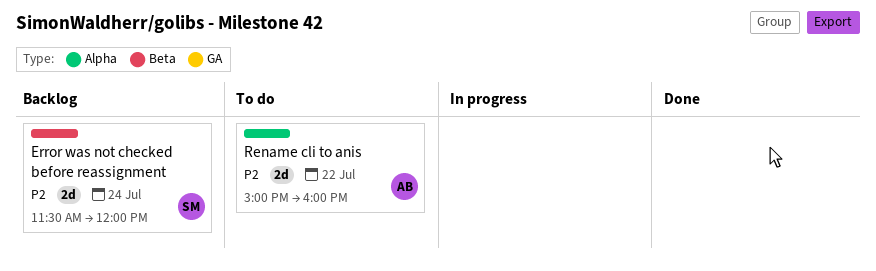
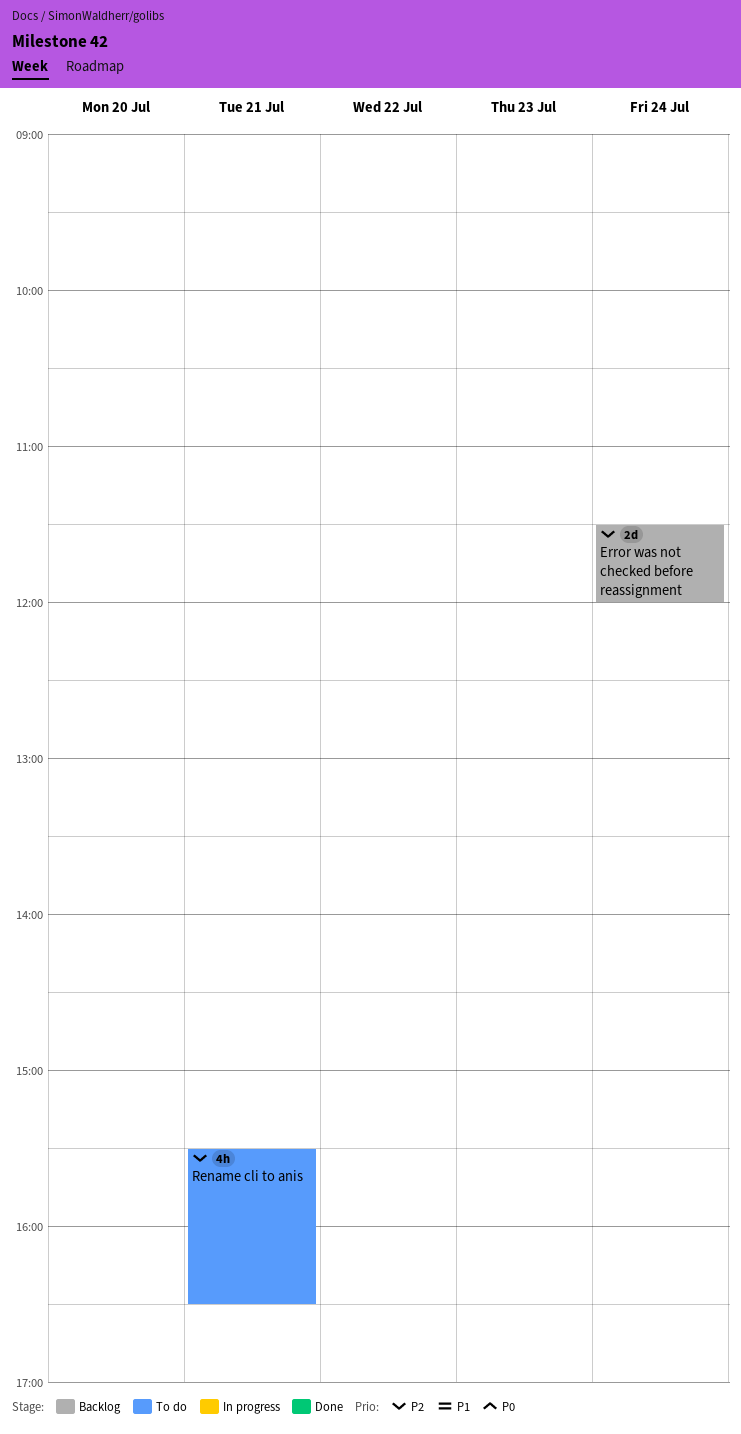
Rename cli to anis, estimate: 2d -> 4h
Rename cli to anis, day: Jul 22 -> Jul 21
Rename cli to anis, begins: 15:00 -> 15:30
Rename cli to anis, ends: 16:00 -> 16:30

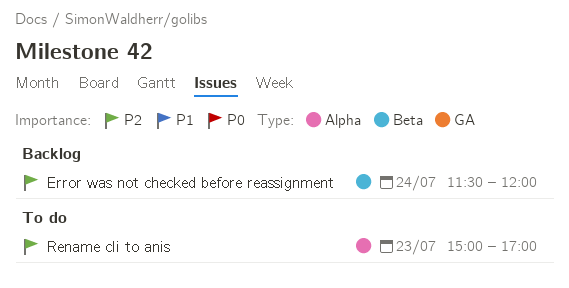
Rename cli to anis, day: Jul 21 -> Jul 23
Rename cli to anis, begins: 15:30 -> 15:00
Rename cli to anis, ends: 16:30 -> 17:00

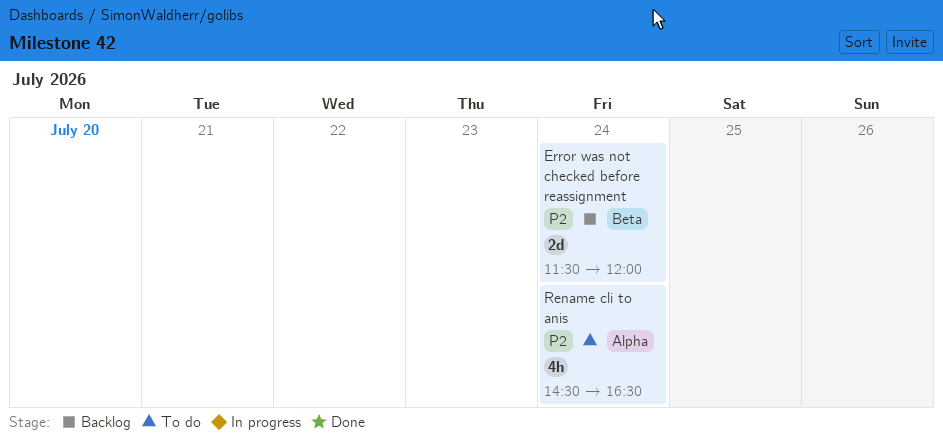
Rename cli to anis, day: Jul 23 -> Jul 24
Rename cli to anis, begins: 15:00 -> 14:30
Rename cli to anis, ends: 17:00 -> 16:30

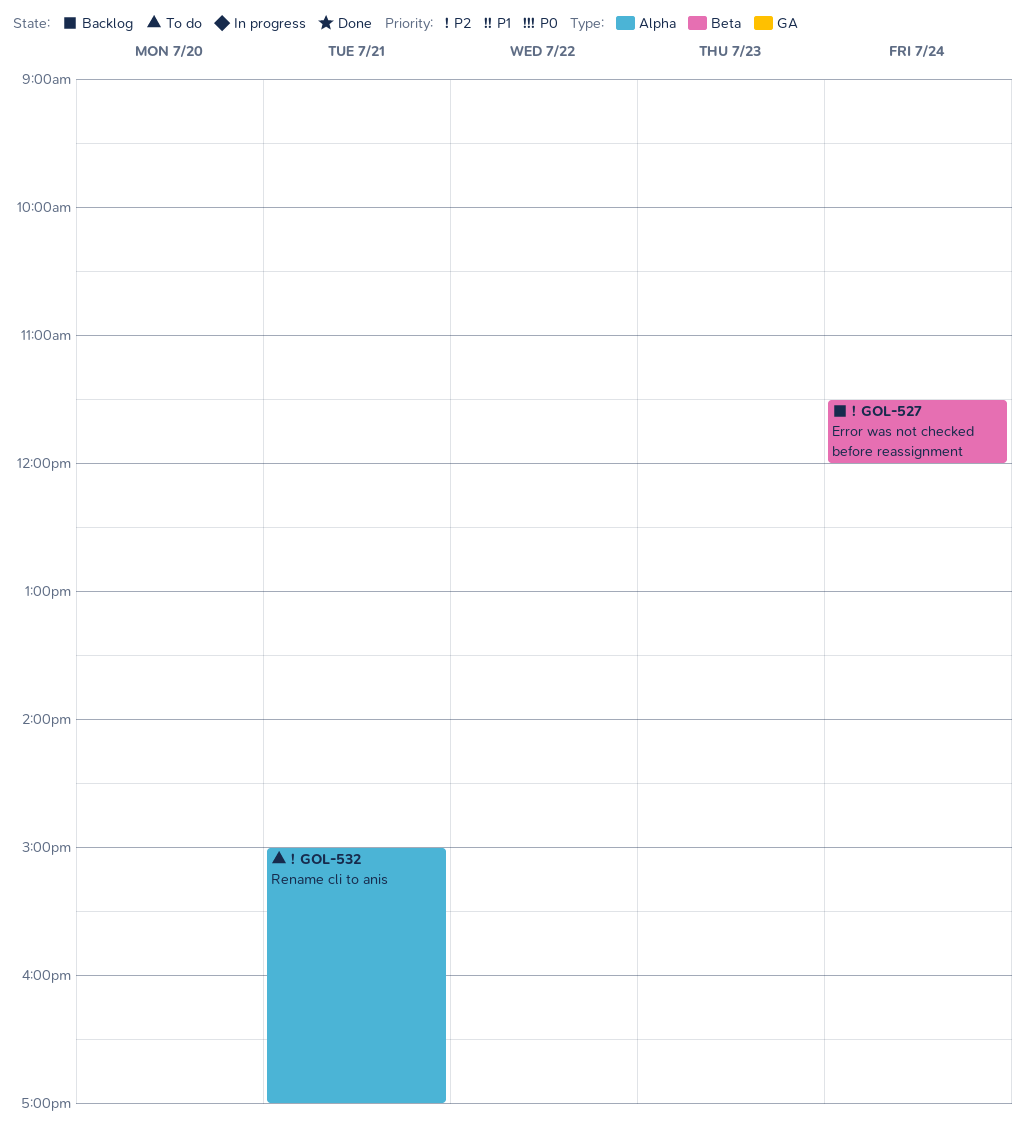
Rename cli to anis, day: Jul 24 -> Jul 21
Rename cli to anis, begins: 14:30 -> 15:00
Rename cli to anis, ends: 16:30 -> 17:00

